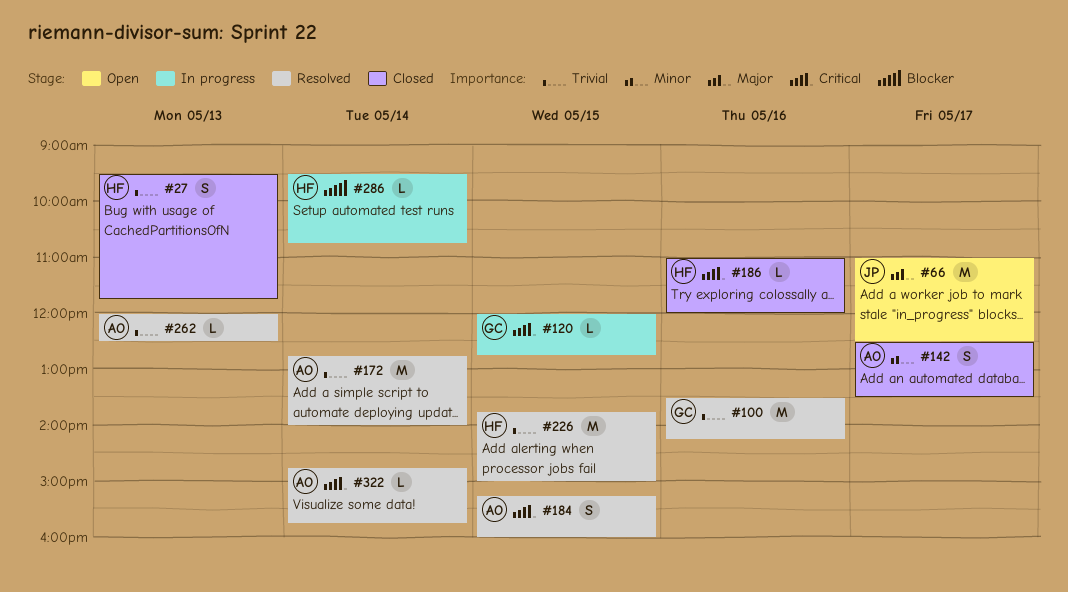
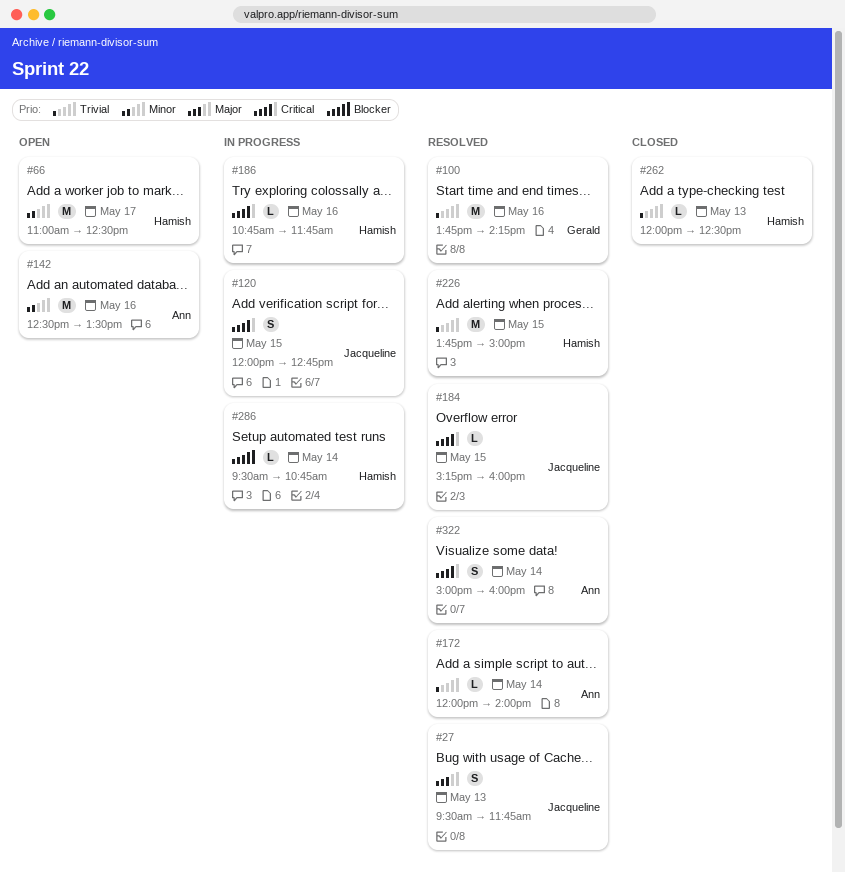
#27, status: Closed -> Resolved
#27, owner: Hamish -> Jacqueline
#27, priority: Trivial -> Major
#66, owner: Jacqueline -> Hamish
#66, priority: Major -> Minor
#100, begins: 13:30 -> 13:45
#120, owner: Gerald -> Jacqueline
#120, estimate: L -> S
#142, status: Closed -> Open
#142, estimate: S -> M
#142, day: May 17 -> May 16
#172, estimate: M -> L
#172, begins: 12:45 -> 12:00
#184, owner: Ann -> Jacqueline
#184, estimate: S -> L
#186, status: Closed -> In progress
#186, begins: 11:00 -> 10:45
#186, ends: 12:00 -> 11:45
#262, status: Resolved -> Closed
#262, owner: Ann -> Hamish
#322, estimate: L -> S
#322, begins: 14:45 -> 15:00
#322, ends: 15:45 -> 16:00

